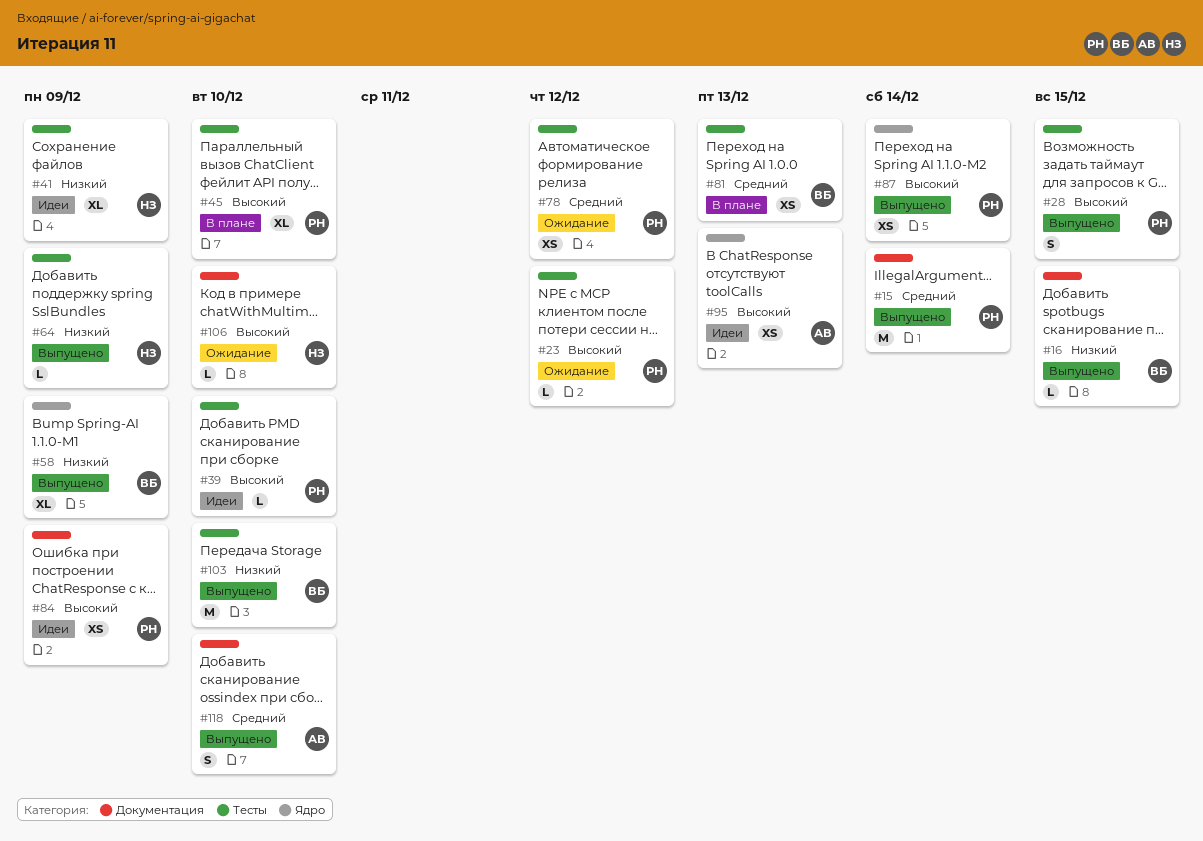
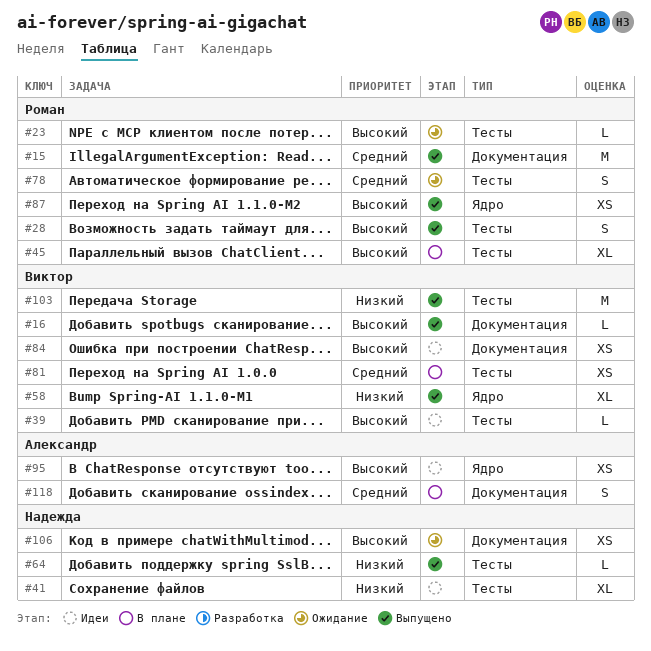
#16, priority: Низкий -> Высокий
#39, owner: Роман -> Виктор
#78, estimate: XS -> S
#84, owner: Роман -> Виктор
#106, estimate: L -> XS
#118, status: Выпущено -> В плане

